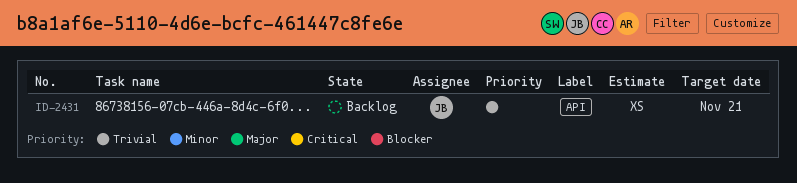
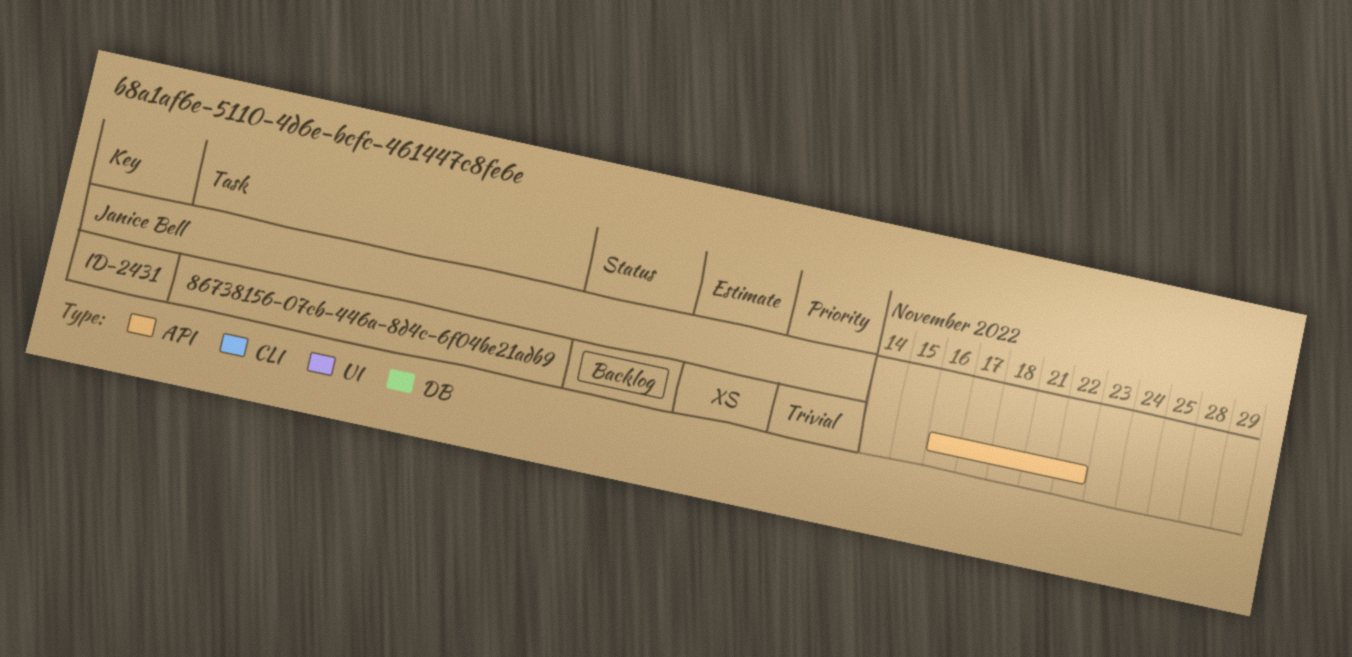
ID-2431, due: Nov 21 -> Nov 22

